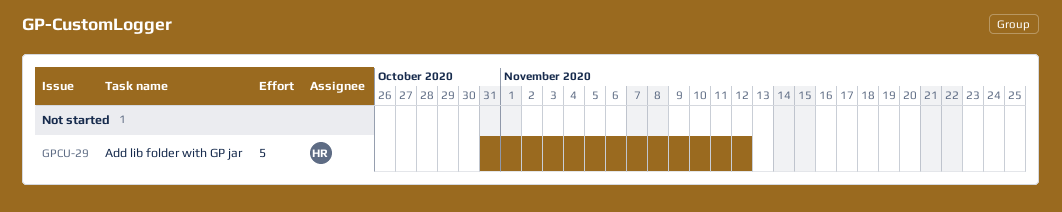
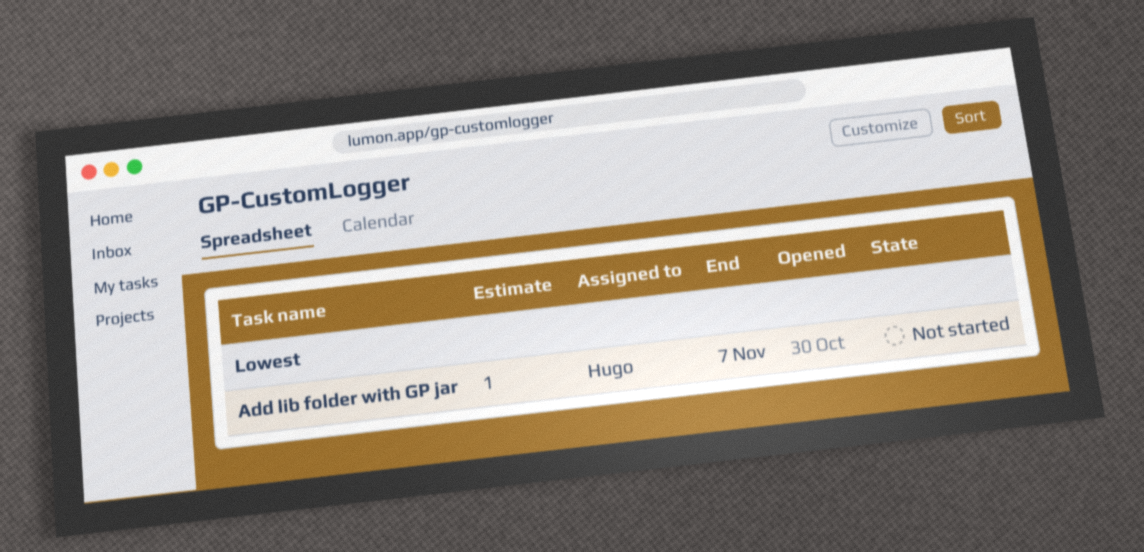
Add lib folder with GP jar, estimate: 5 -> 1
Add lib folder with GP jar, due: Nov 12 -> Nov 7

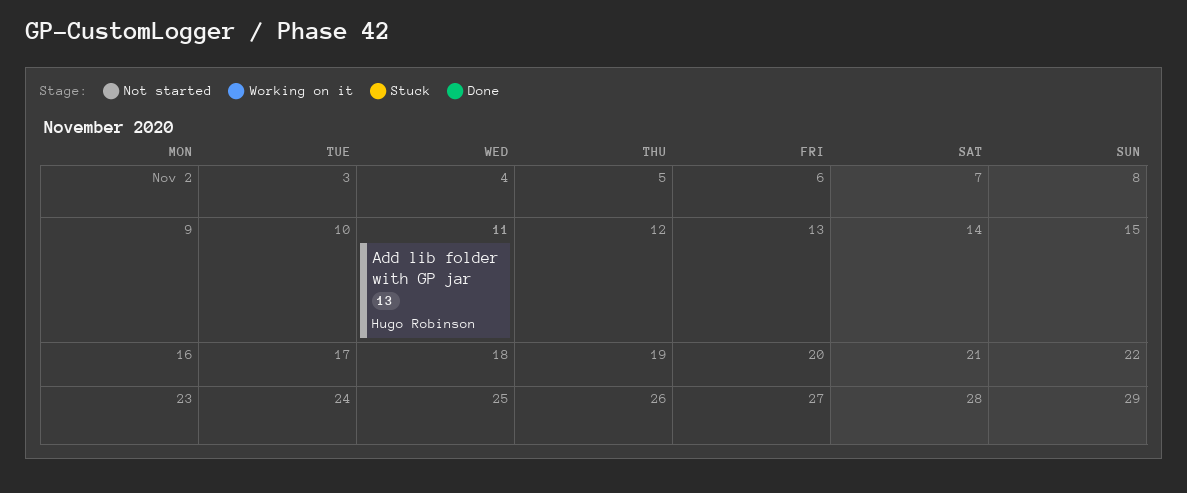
Add lib folder with GP jar, estimate: 1 -> 13
Add lib folder with GP jar, due: Nov 7 -> Nov 11

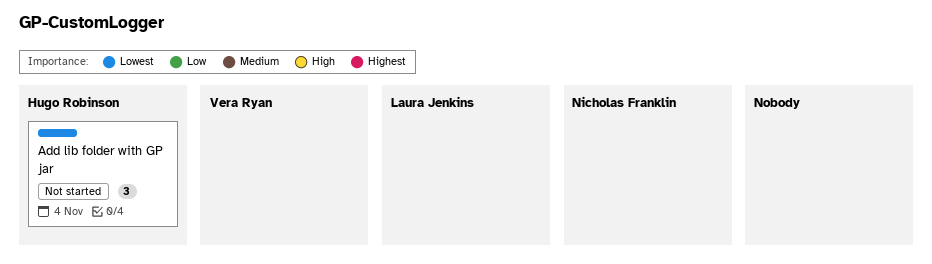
Add lib folder with GP jar, estimate: 13 -> 3
Add lib folder with GP jar, due: Nov 11 -> Nov 4

